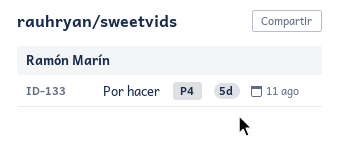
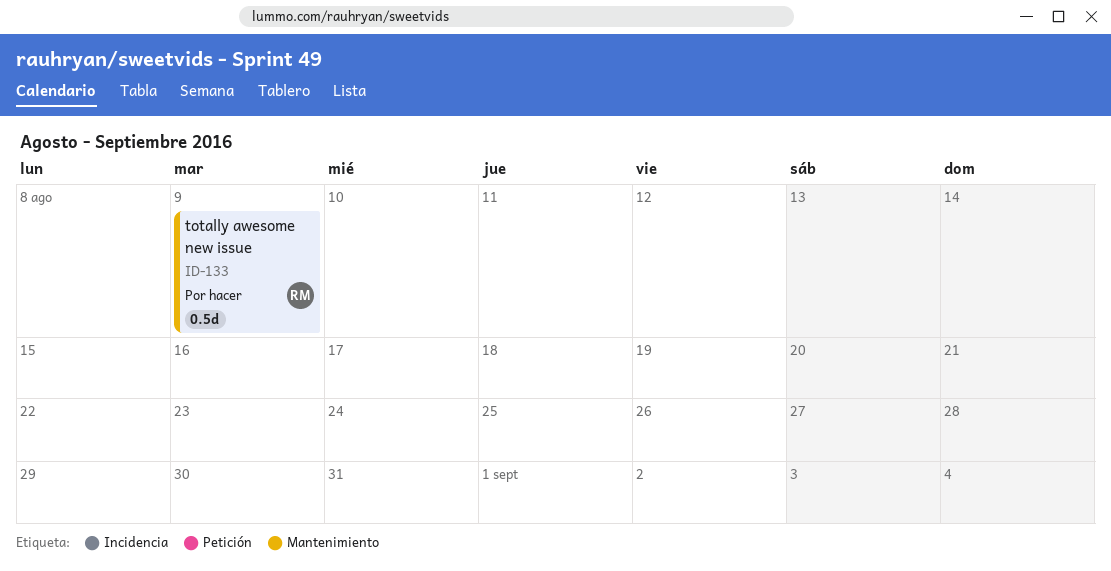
ID-133, estimate: 5d -> 0.5d
ID-133, due: Aug 11 -> Aug 9

